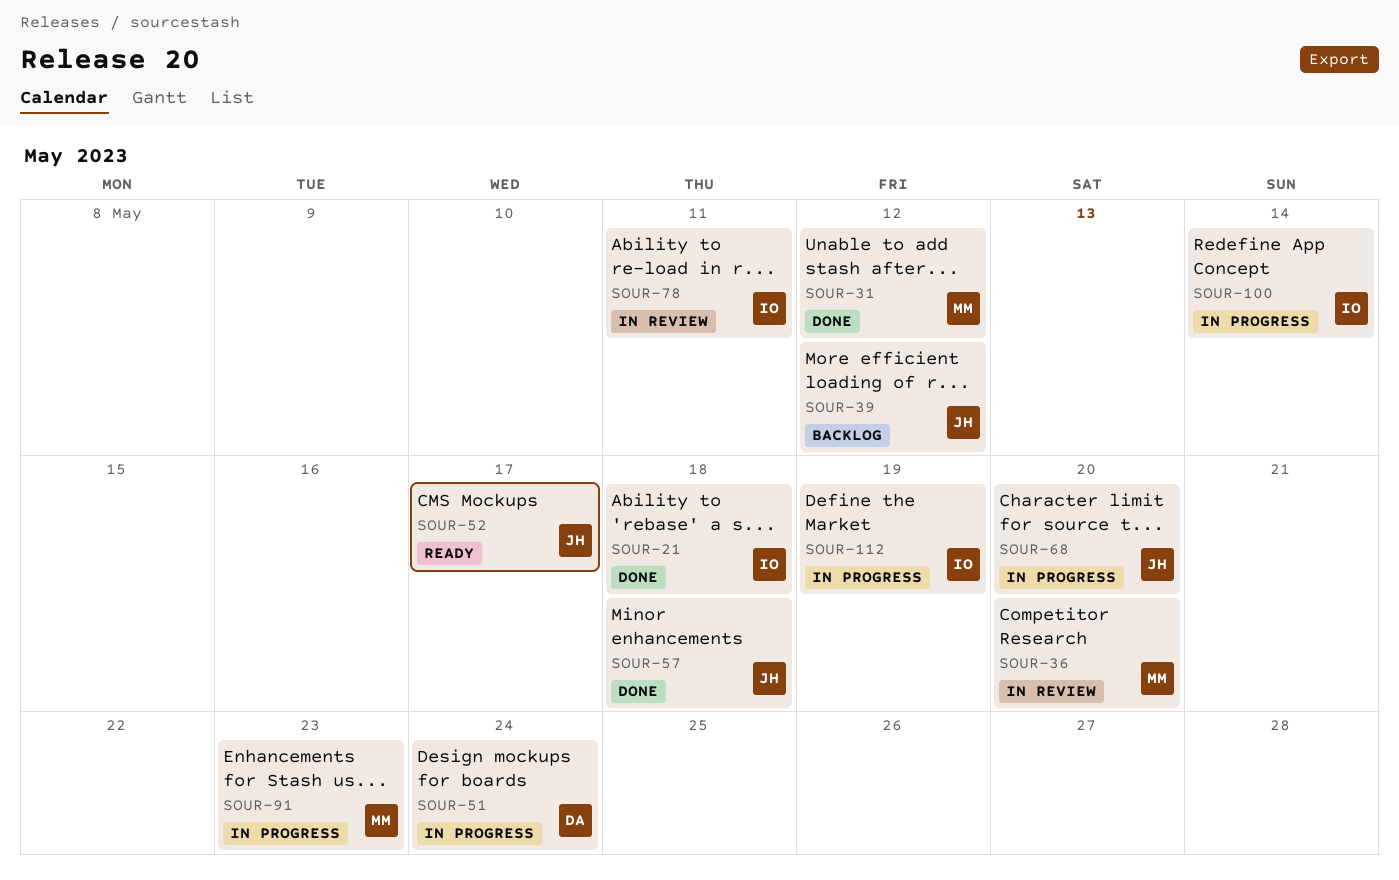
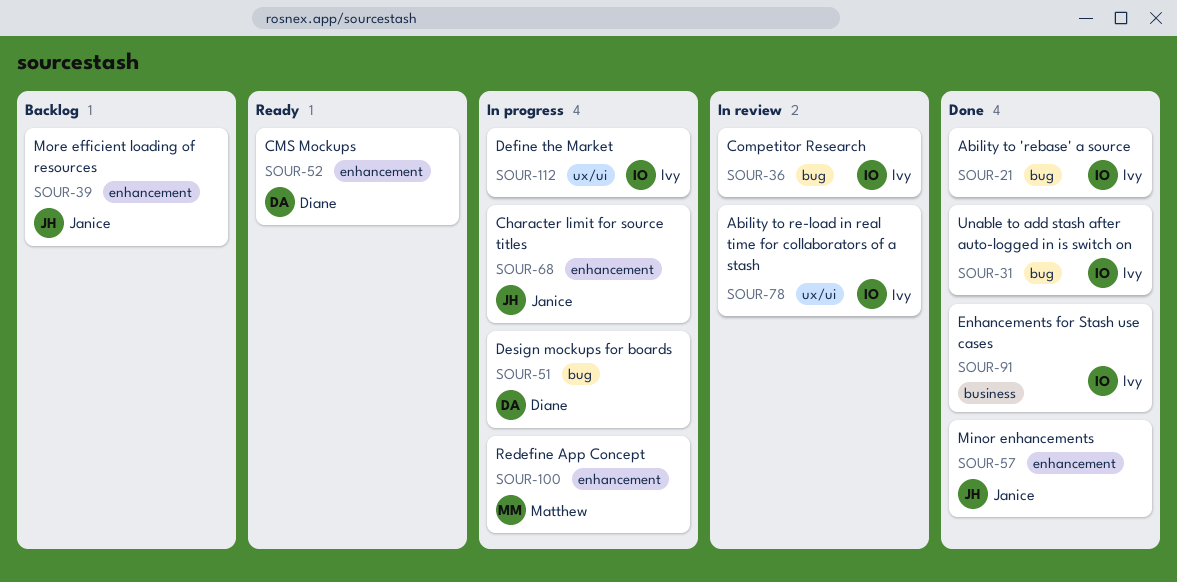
SOUR-31, owner: Matthew -> Ivy
SOUR-36, owner: Matthew -> Ivy
SOUR-52, owner: Janice -> Diane
SOUR-91, status: In progress -> Done
SOUR-91, owner: Matthew -> Ivy
SOUR-100, owner: Ivy -> Matthew

